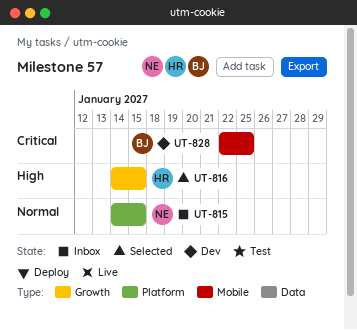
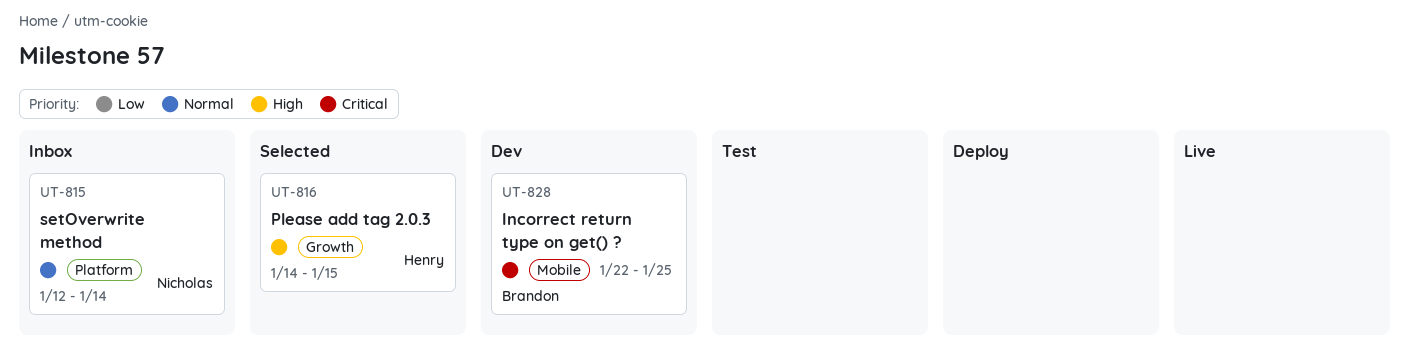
UT-815, start: Jan 14 -> Jan 12
UT-815, due: Jan 15 -> Jan 14

